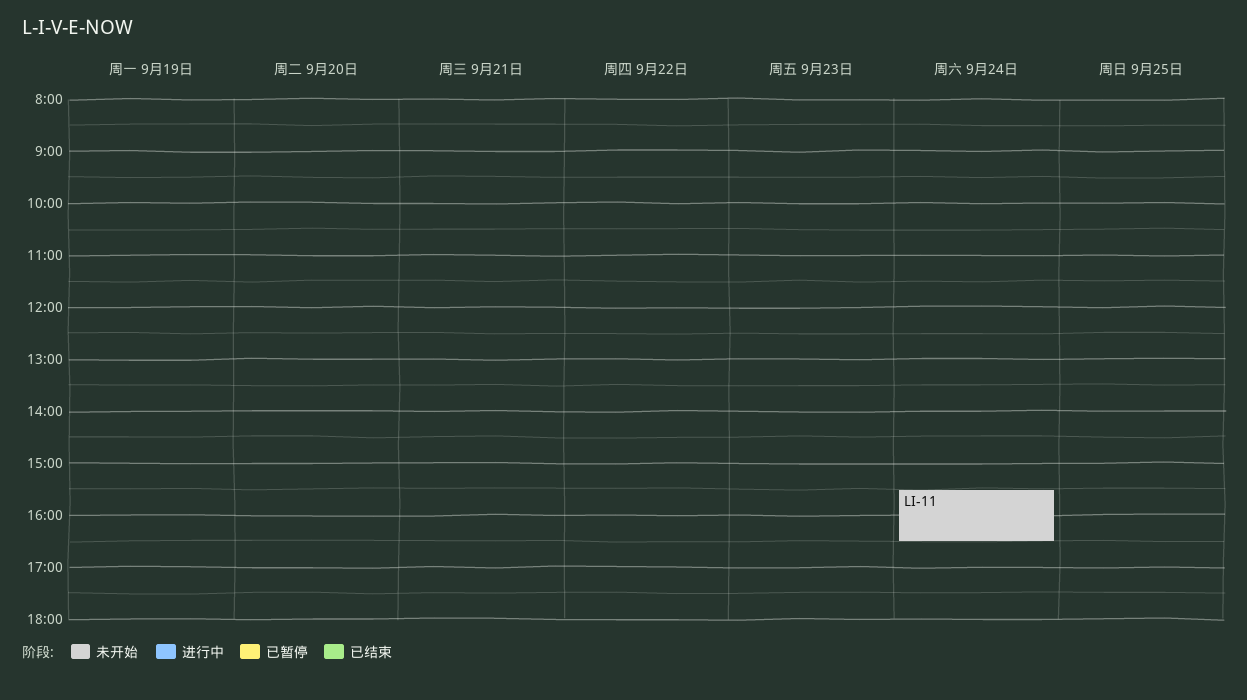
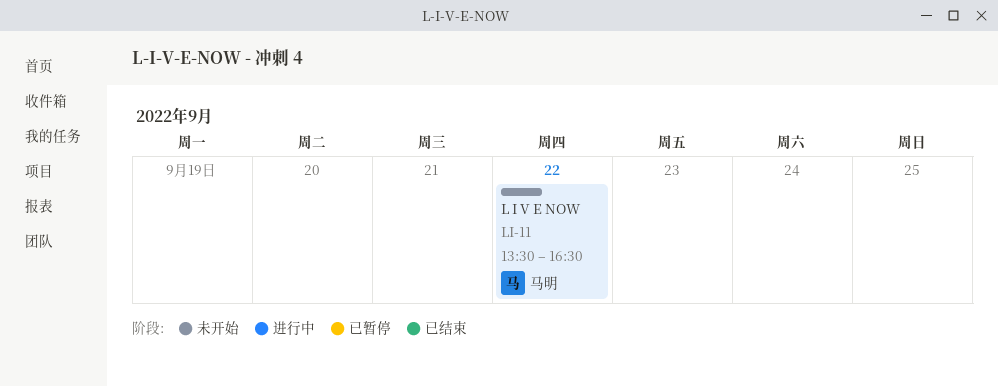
LI-11, day: Sep 24 -> Sep 22
LI-11, begins: 15:30 -> 13:30

